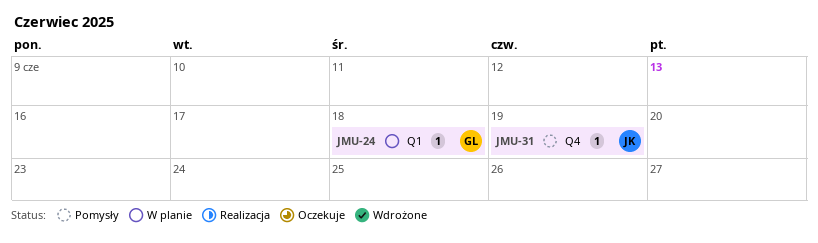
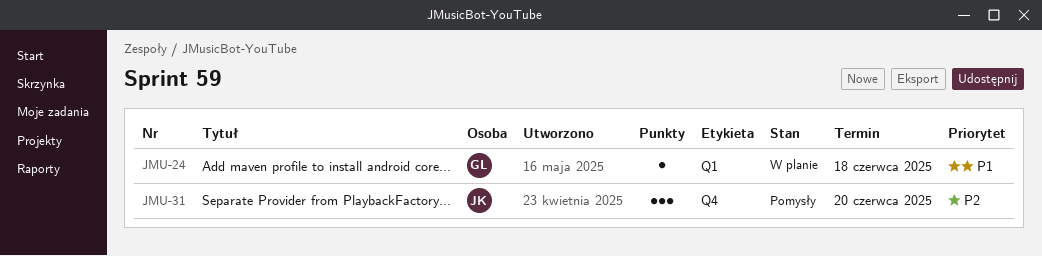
JMU-31, estimate: 1 -> 3
JMU-31, due: Jun 19 -> Jun 20

